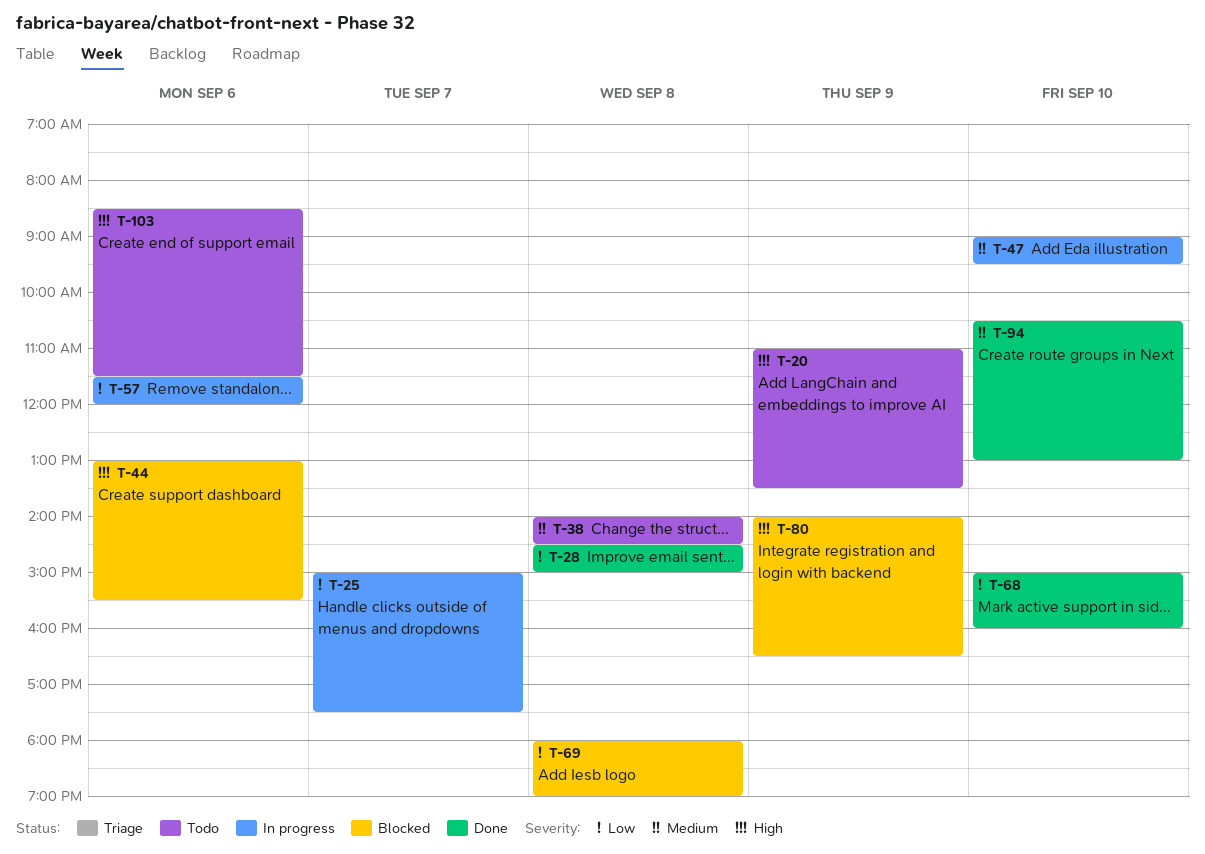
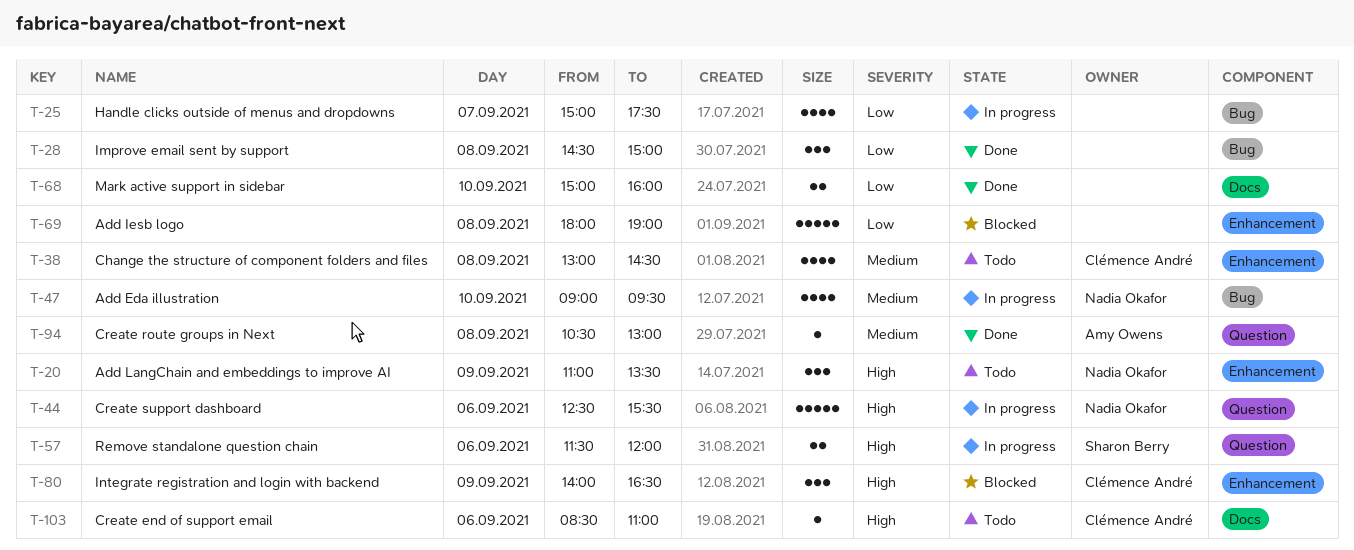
T-38, begins: 14:00 -> 13:00
T-44, status: Blocked -> In progress
T-44, begins: 13:00 -> 12:30
T-57, priority: Low -> High
T-94, day: Sep 10 -> Sep 8
T-103, ends: 11:30 -> 11:00

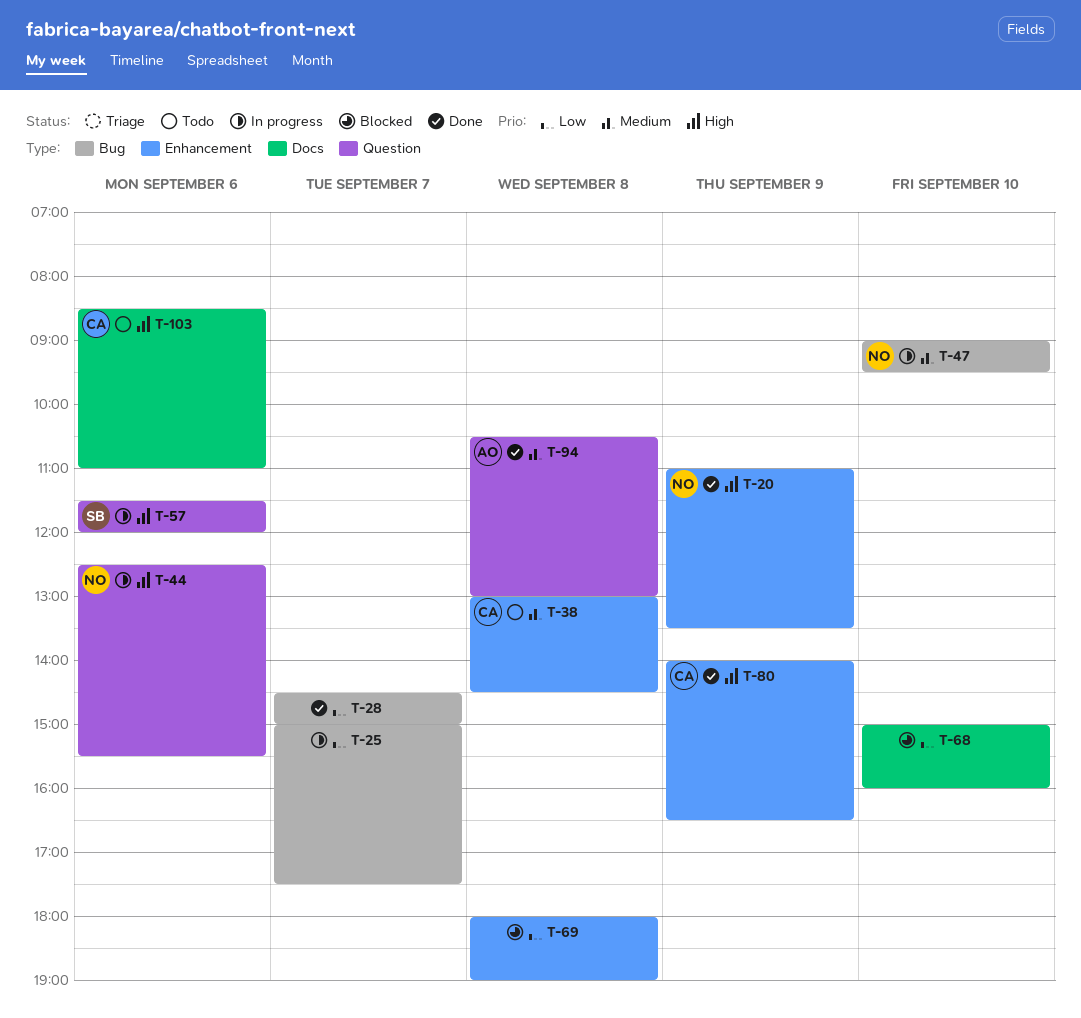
T-20, status: Todo -> Done
T-28, day: Sep 8 -> Sep 7
T-68, status: Done -> Blocked
T-80, status: Blocked -> Done

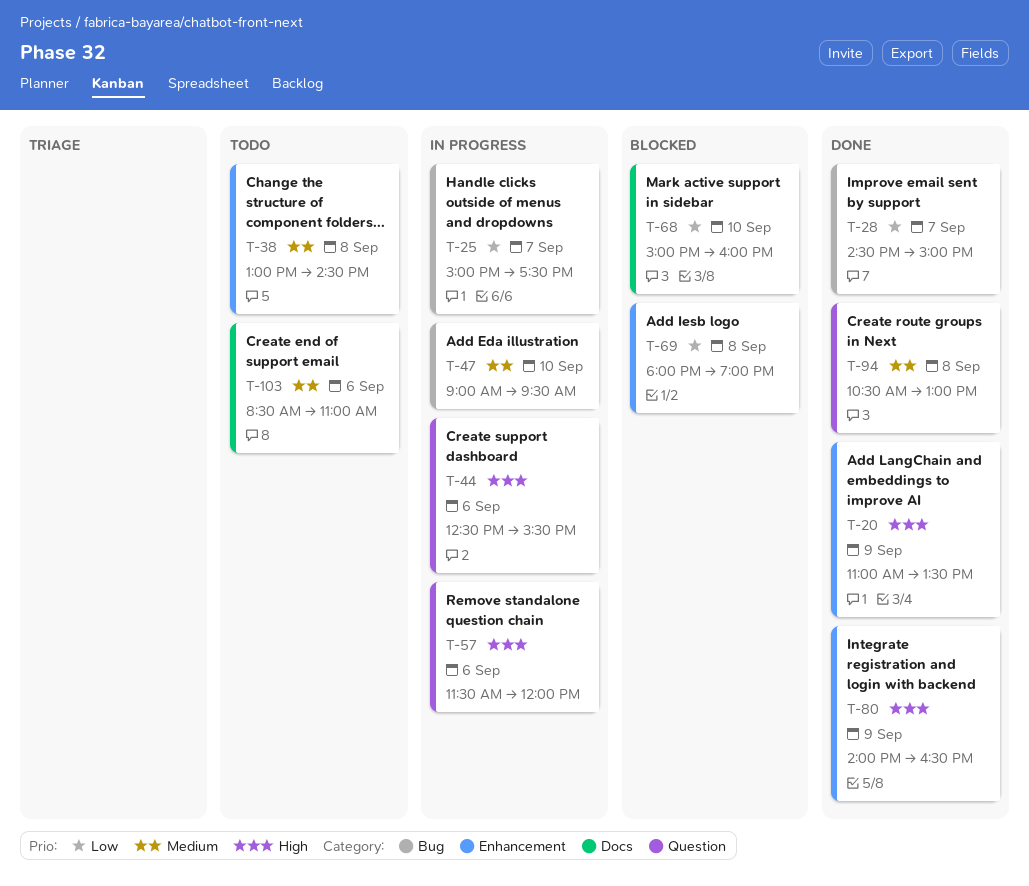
T-103, priority: High -> Medium

